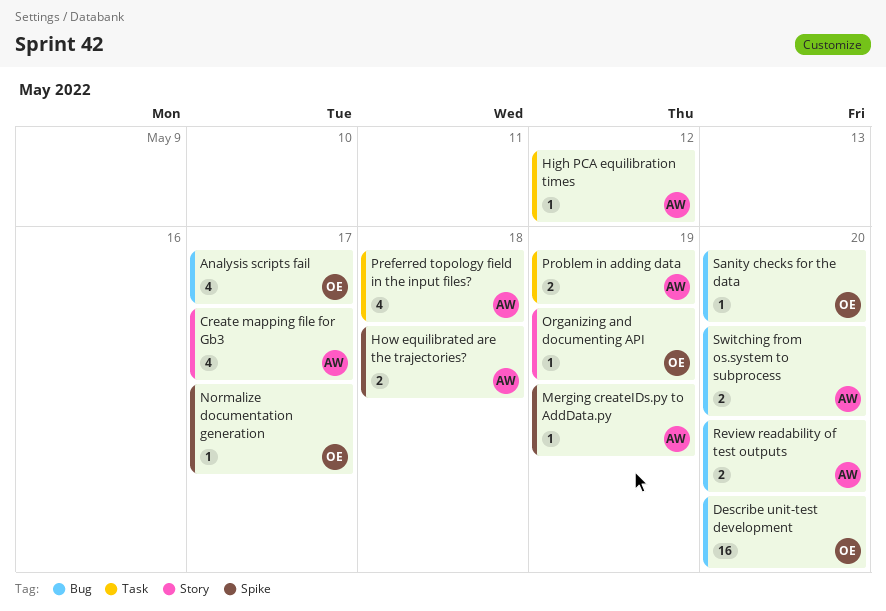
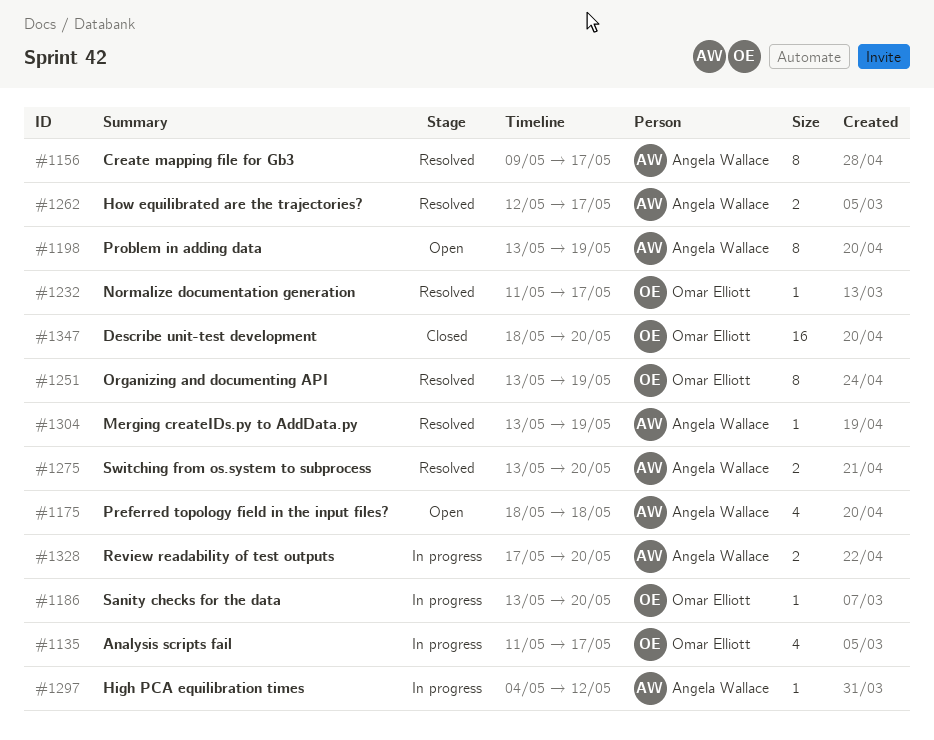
Create mapping file for Gb3, estimate: 4 -> 8
How equilibrated are the trajectories?, due: May 18 -> May 17
Organizing and documenting API, estimate: 1 -> 8
Problem in adding data, estimate: 2 -> 8

